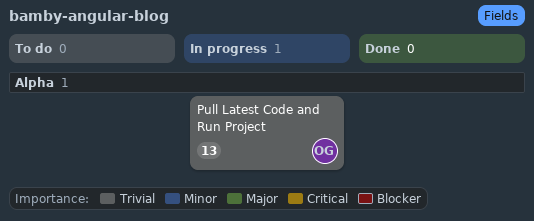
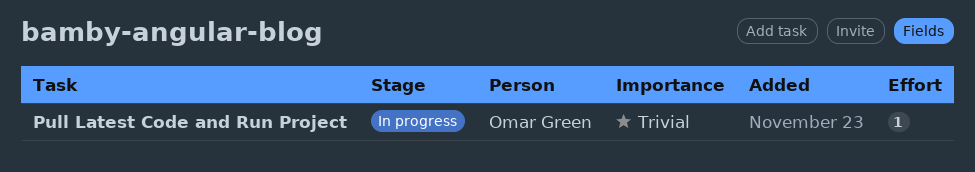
Pull Latest Code and Run Project, estimate: 13 -> 1

